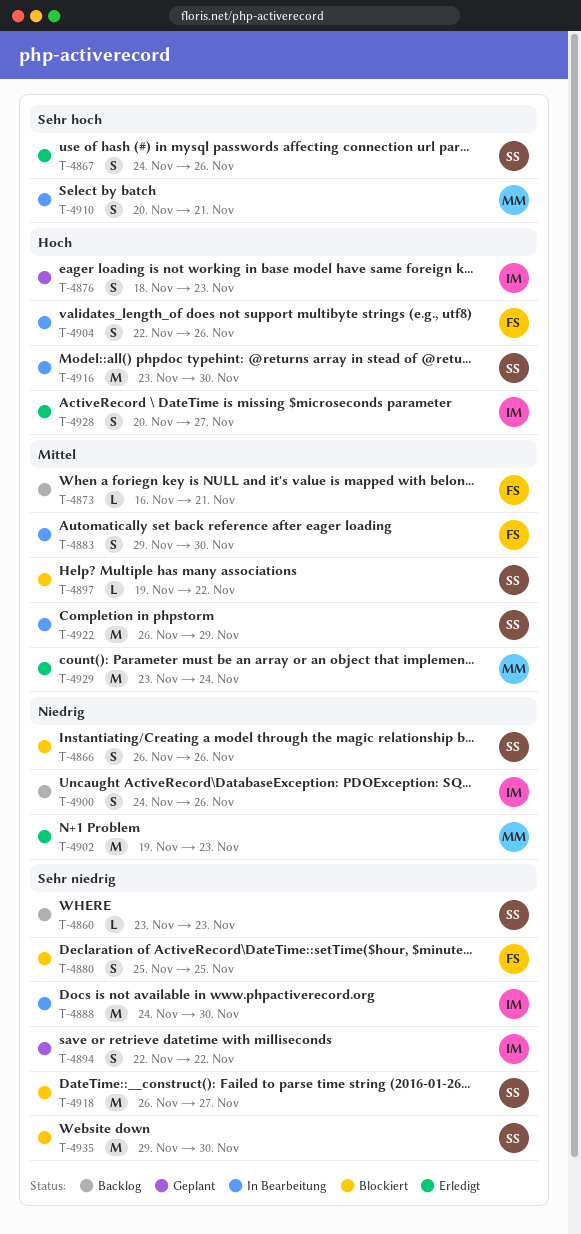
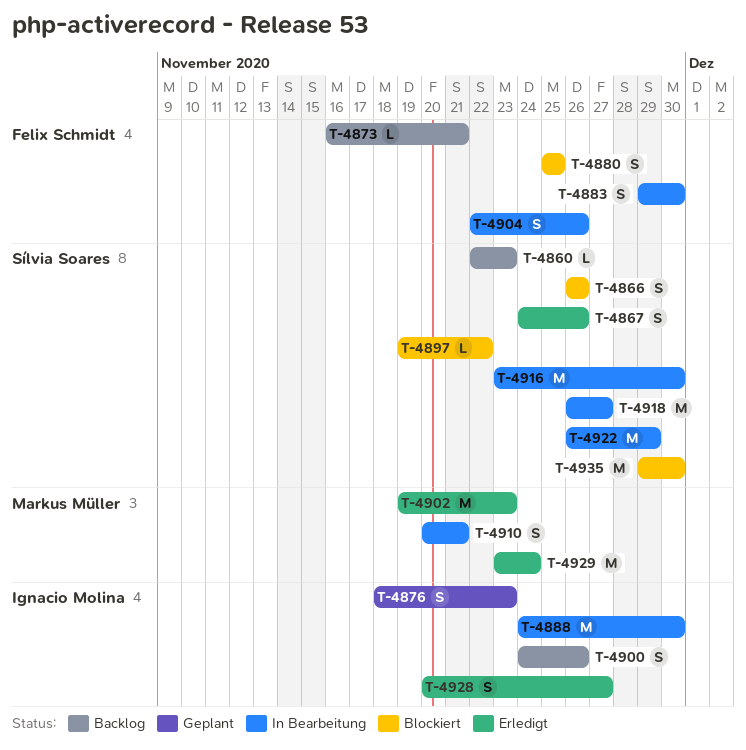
T-4860, start: Nov 23 -> Nov 22
T-4894: present -> none
T-4918, status: Blockiert -> In Bearbeitung

